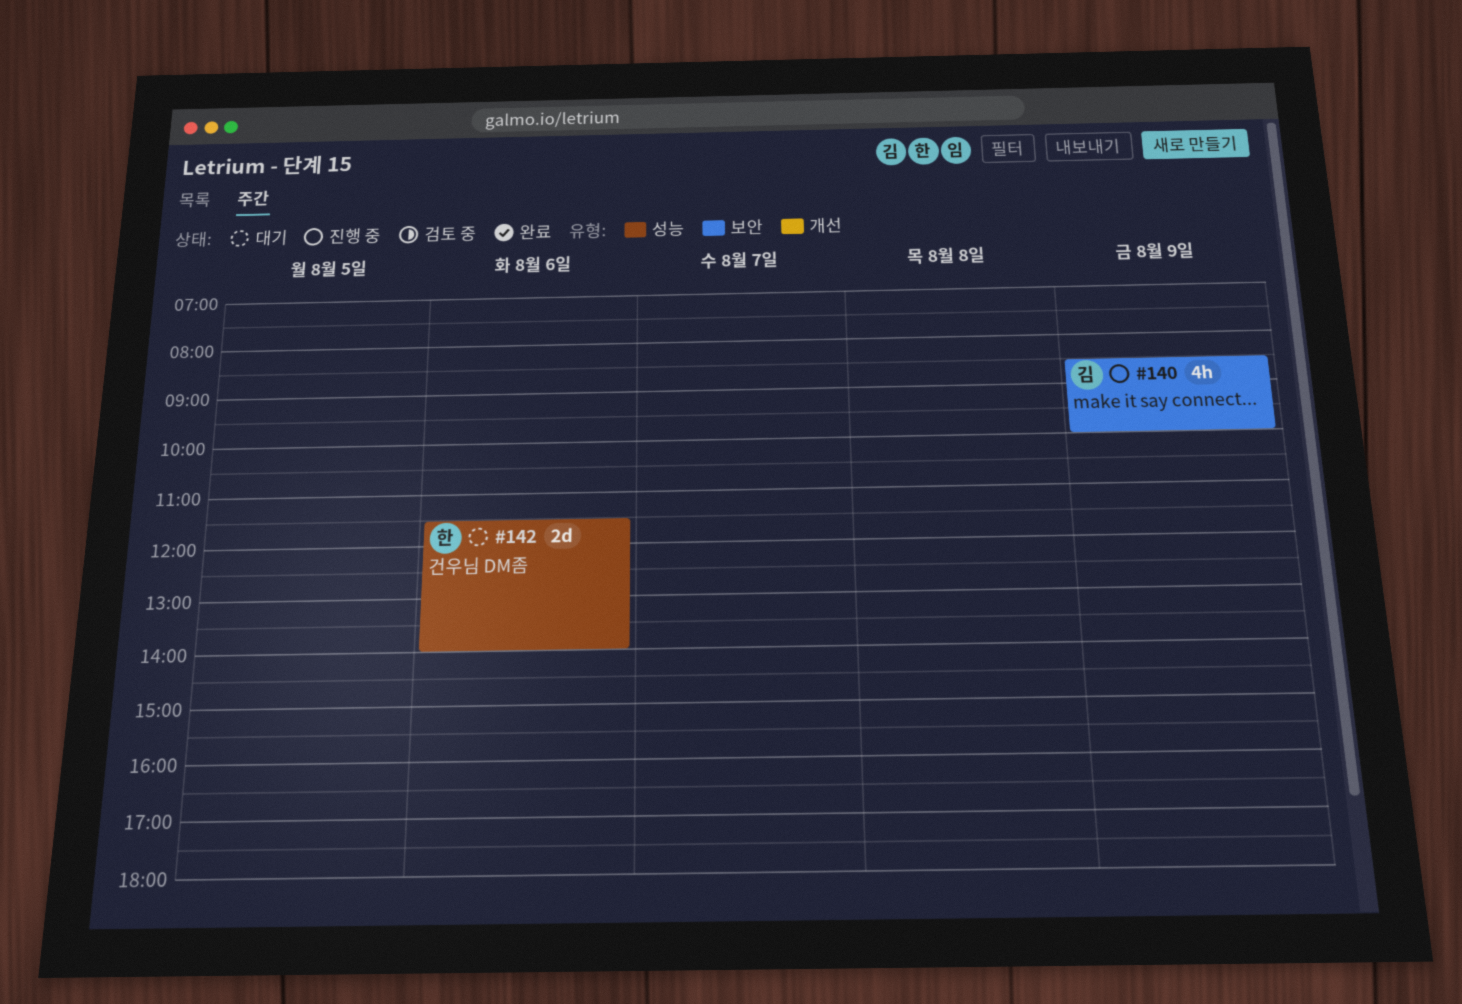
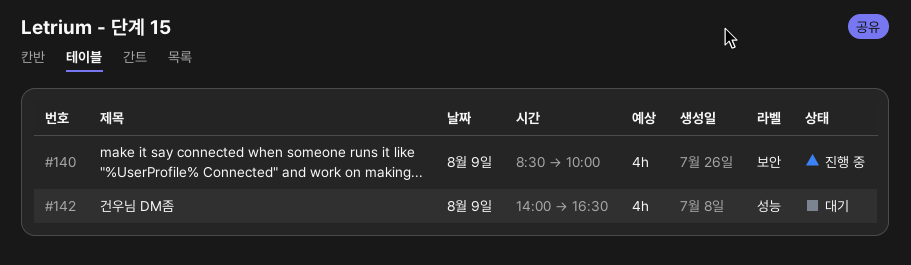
#142, estimate: 2d -> 4h
#142, day: Aug 6 -> Aug 9
#142, begins: 11:30 -> 14:00
#142, ends: 14:00 -> 16:30

